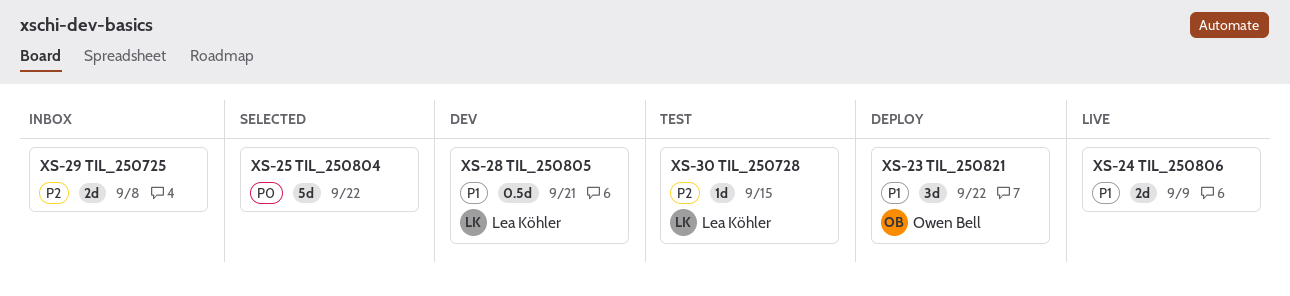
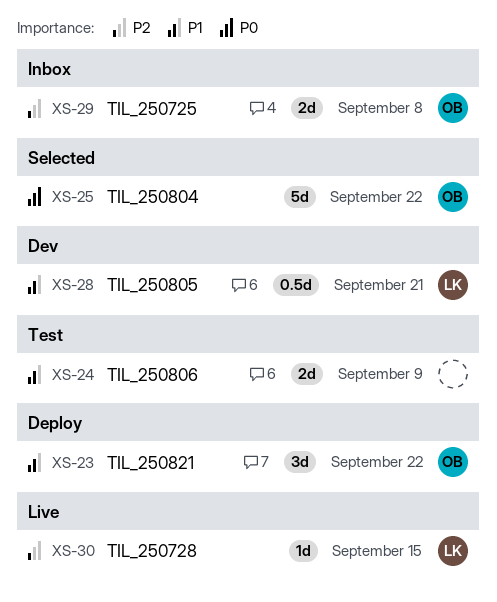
XS-24, status: Live -> Test
XS-25, owner: none -> Owen Bell
XS-29, owner: none -> Owen Bell
XS-30, status: Test -> Live

